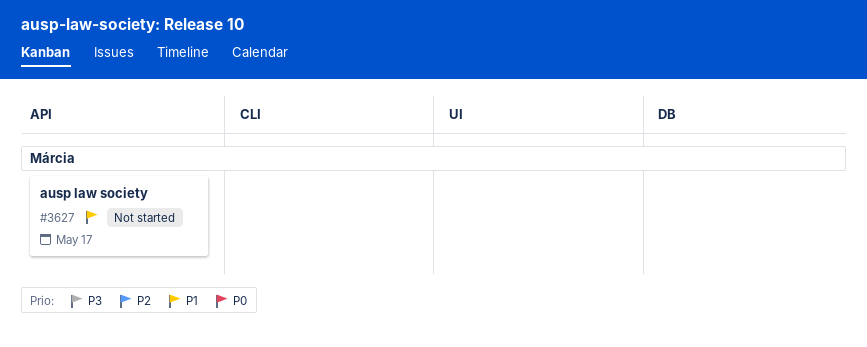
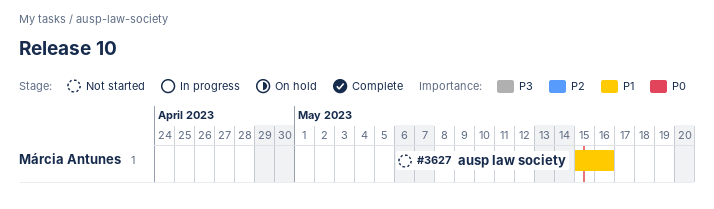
#3627, due: May 17 -> May 16

